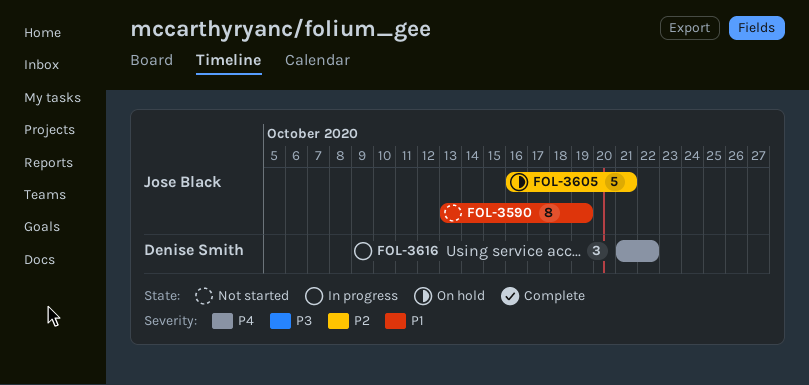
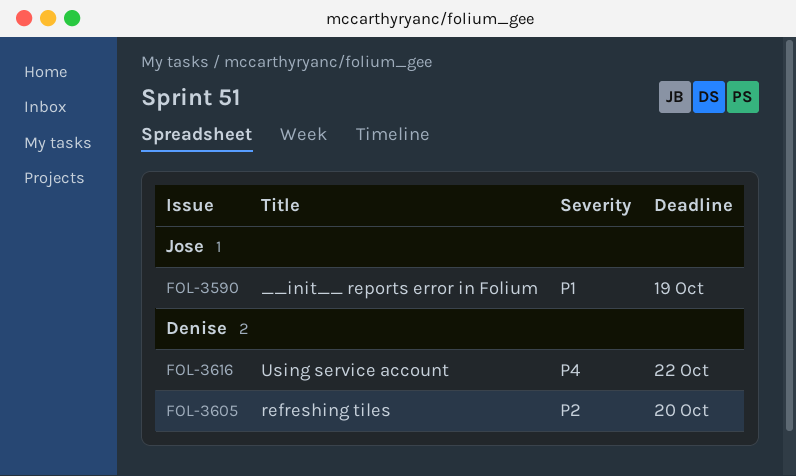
FOL-3605, owner: Jose Black -> Denise Smith
FOL-3605, due: Oct 21 -> Oct 20

